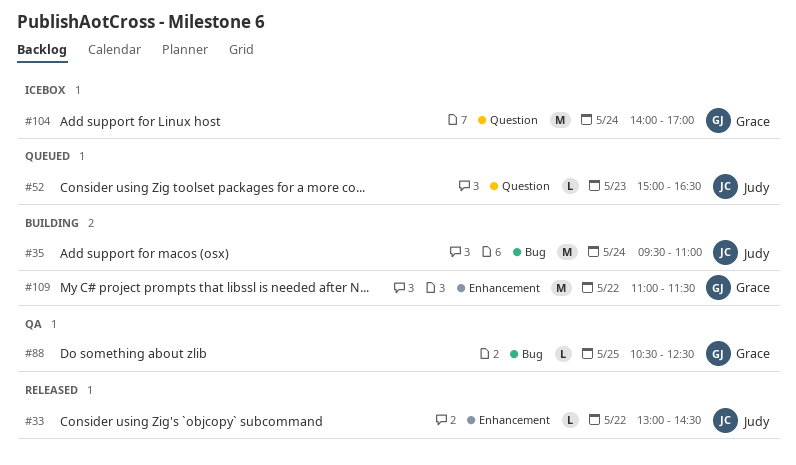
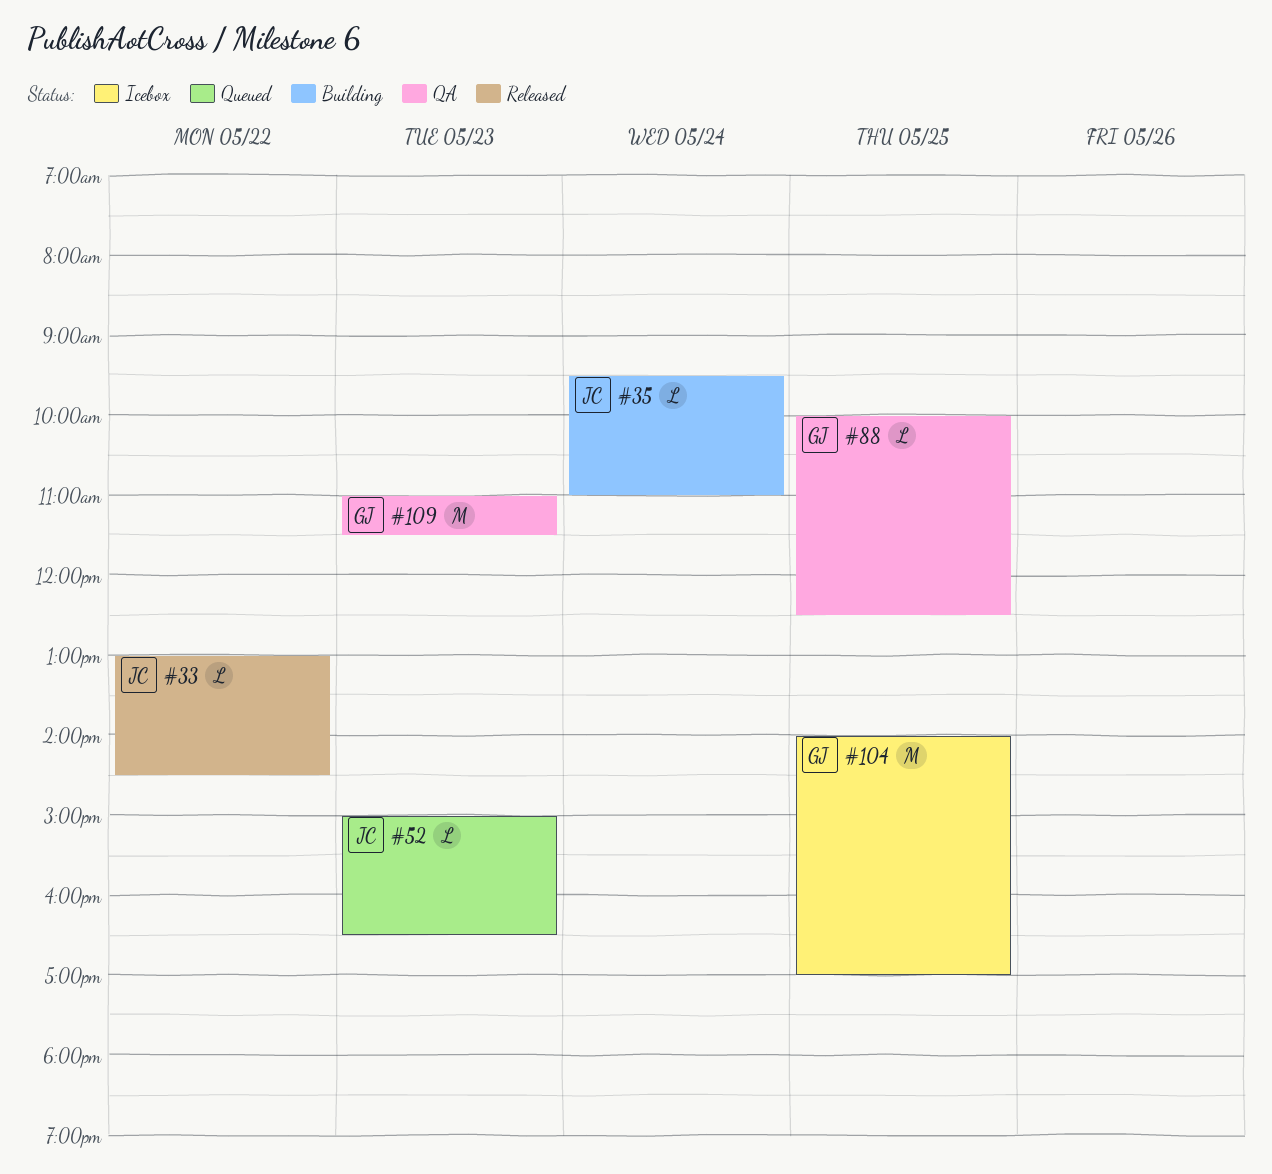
#35, estimate: M -> L
#88, begins: 10:30 -> 10:00
#104, day: May 24 -> May 25
#109, status: Building -> QA
#109, day: May 22 -> May 23

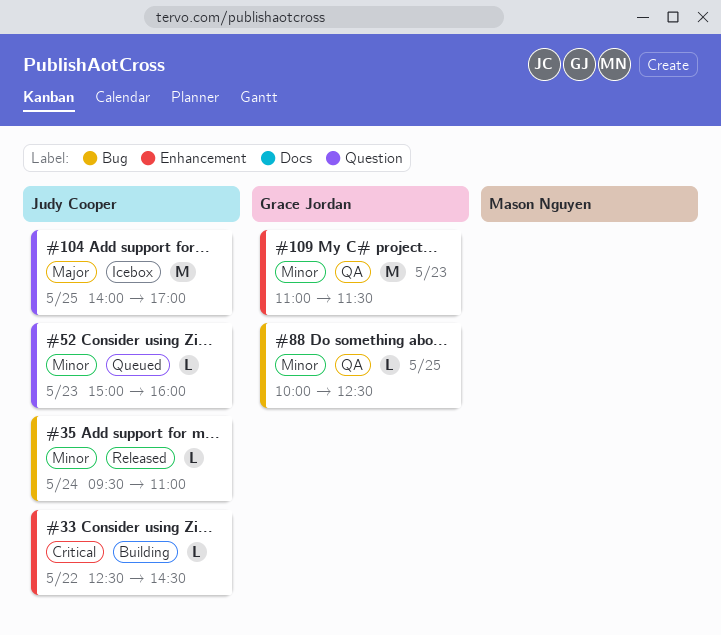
#33, status: Released -> Building
#33, begins: 13:00 -> 12:30
#35, status: Building -> Released
#52, ends: 16:30 -> 16:00
#104, owner: Grace Jordan -> Judy Cooper

